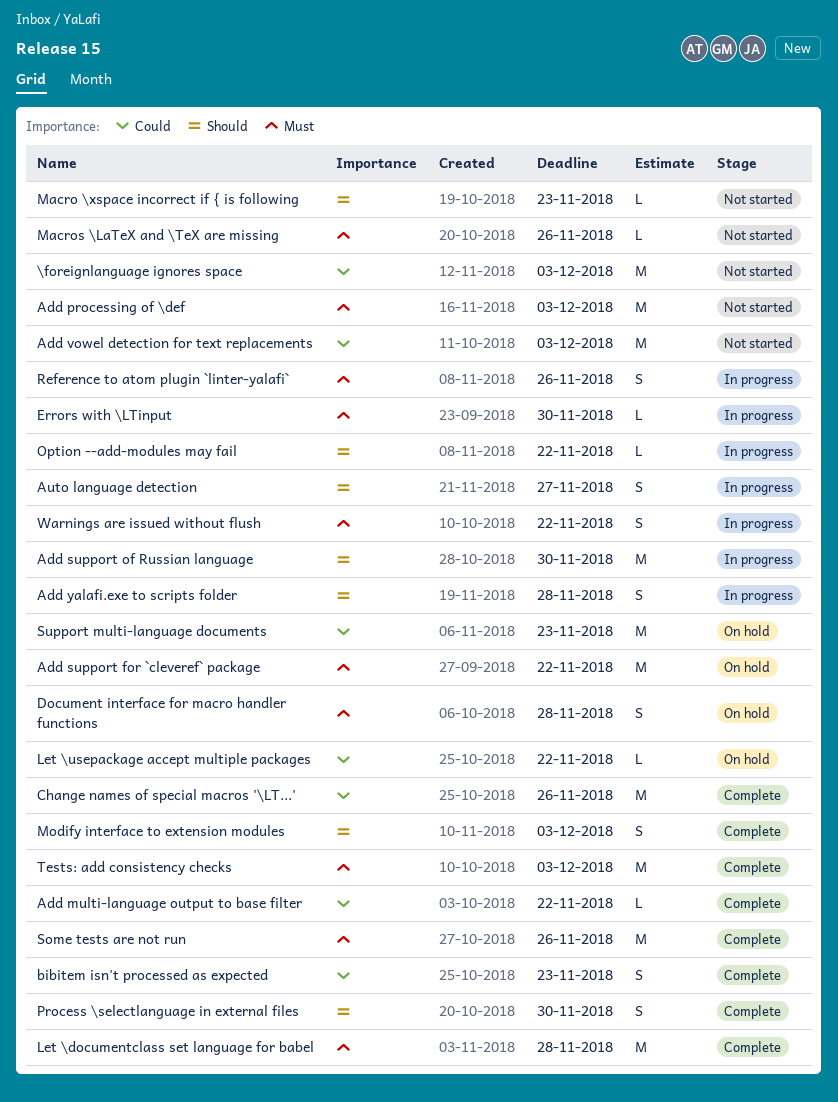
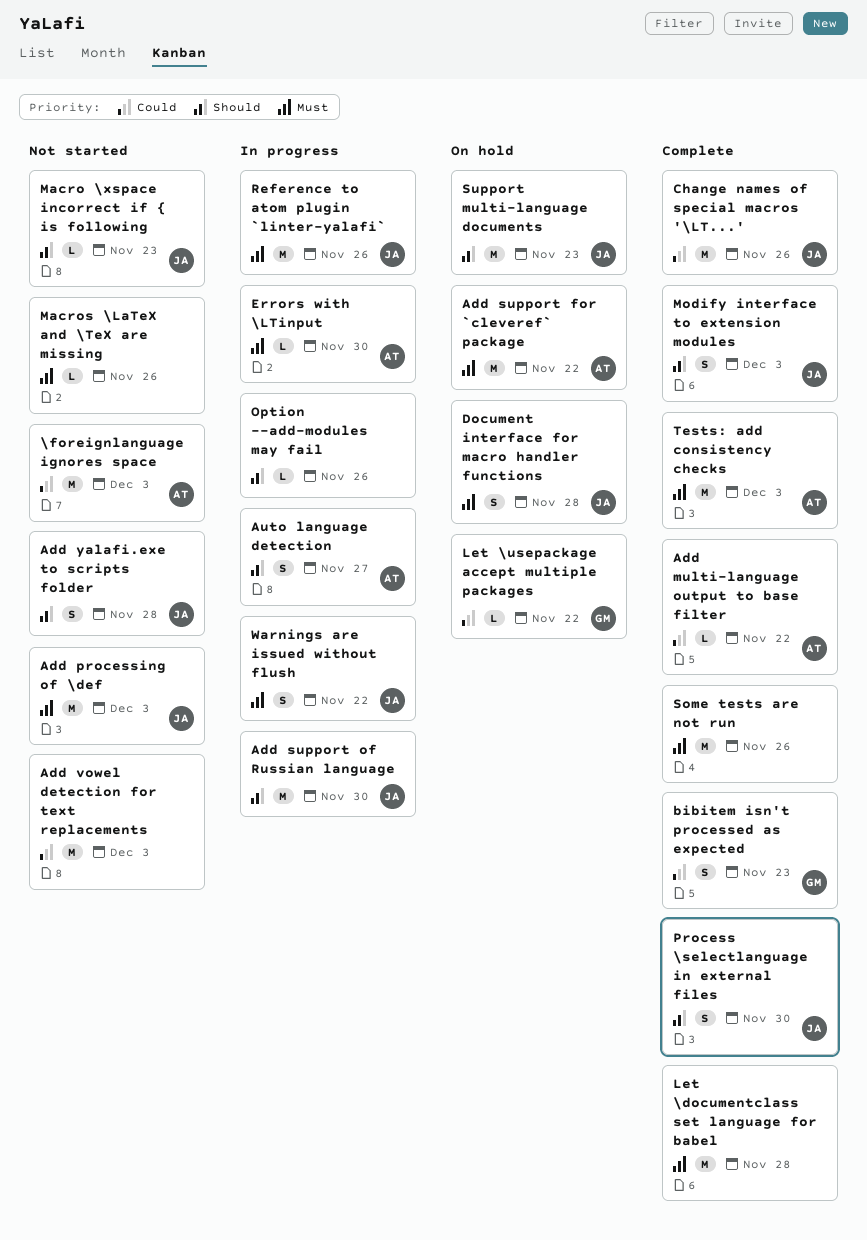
Add yalafi.exe to scripts folder, status: In progress -> Not started
Option --add-modules may fail, due: Nov 22 -> Nov 26
Reference to atom plugin `linter-yalafi`, estimate: S -> M
Support multi-language documents, priority: Could -> Should

